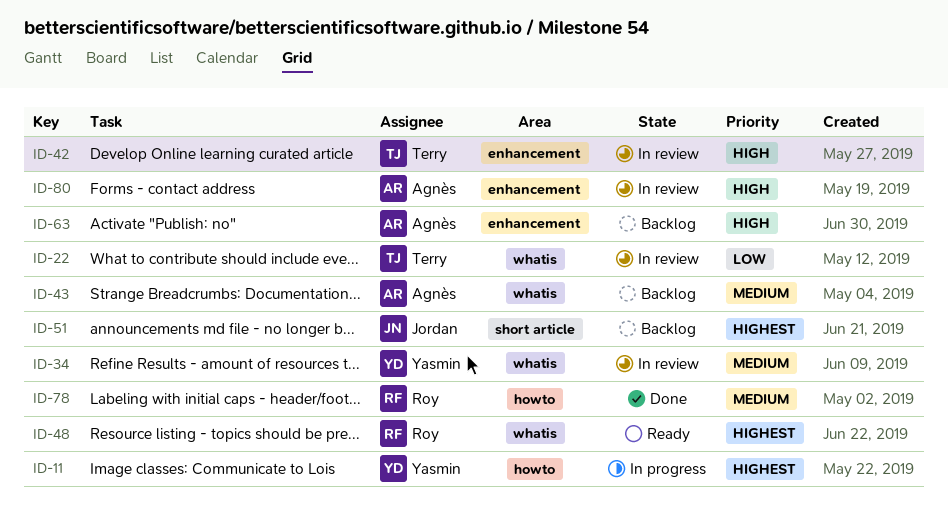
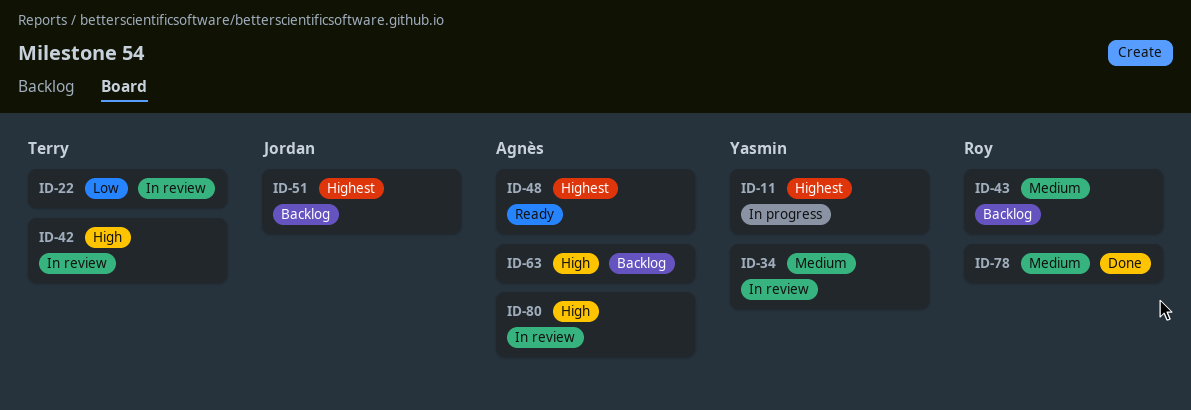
ID-43, owner: Agnès -> Roy
ID-48, owner: Roy -> Agnès

